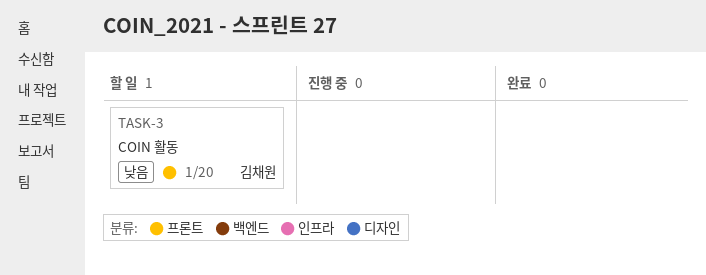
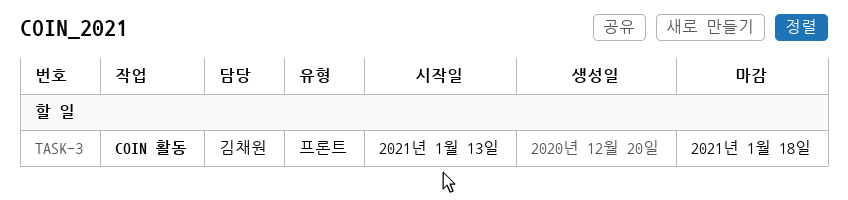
TASK-3, due: Jan 20 -> Jan 18

